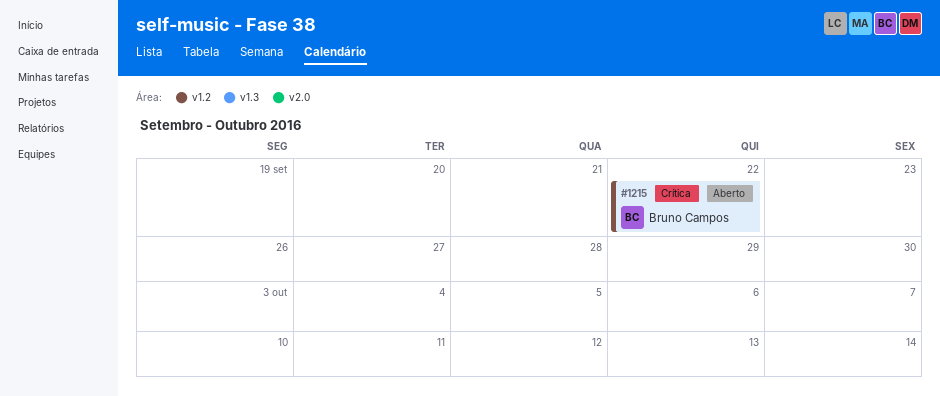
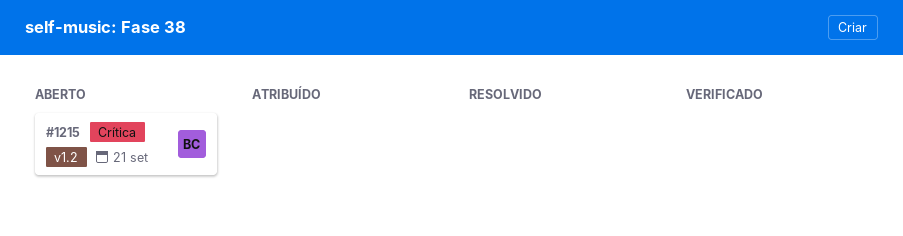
#1215, due: Sep 22 -> Sep 21

